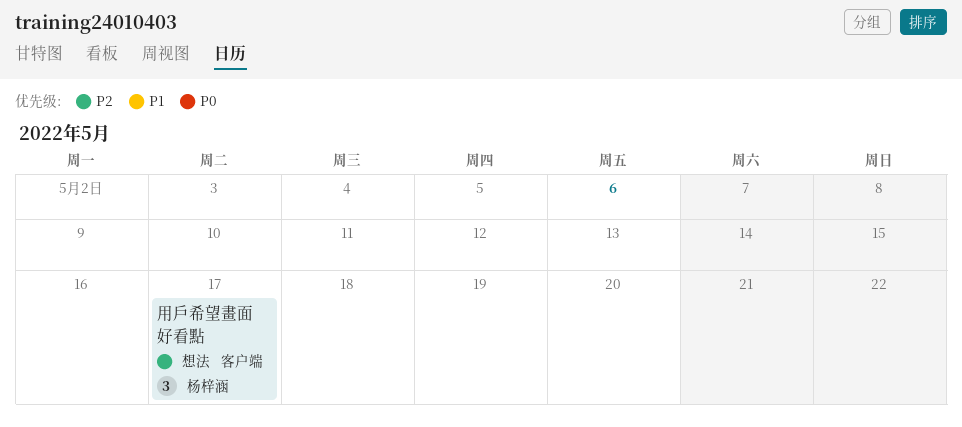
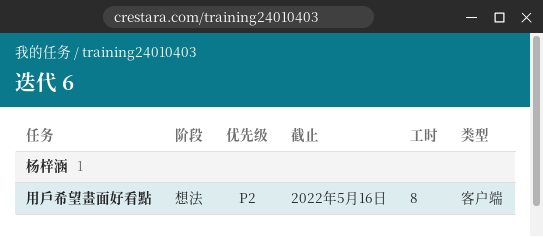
用戶希望畫面好看點, estimate: 3 -> 8
用戶希望畫面好看點, due: May 17 -> May 16

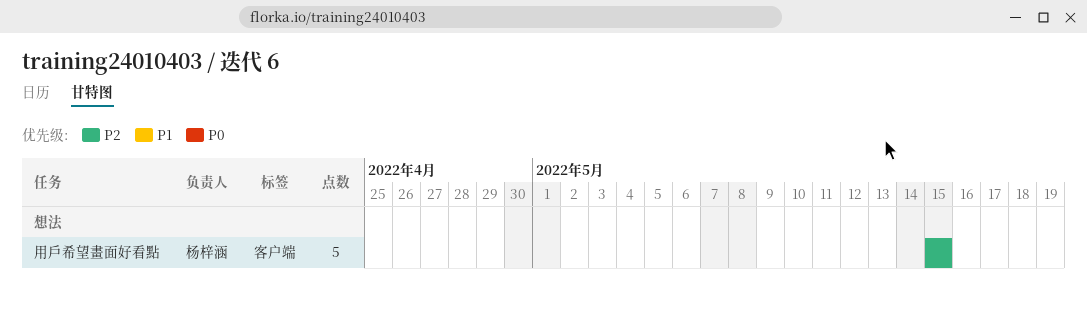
用戶希望畫面好看點, estimate: 8 -> 5
用戶希望畫面好看點, due: May 16 -> May 15

